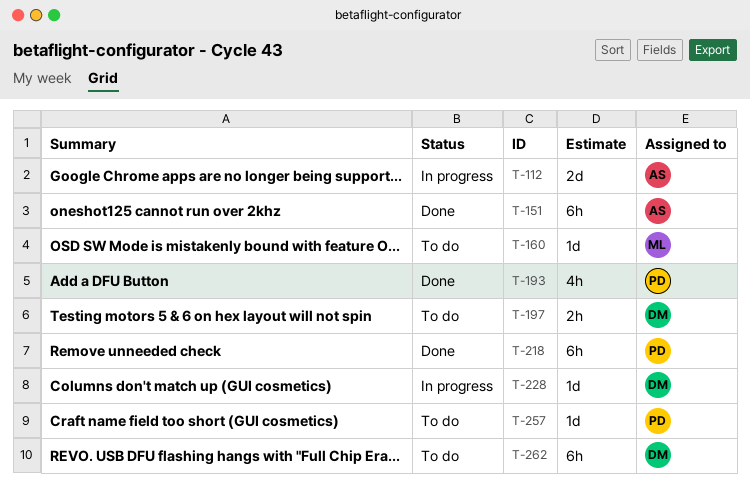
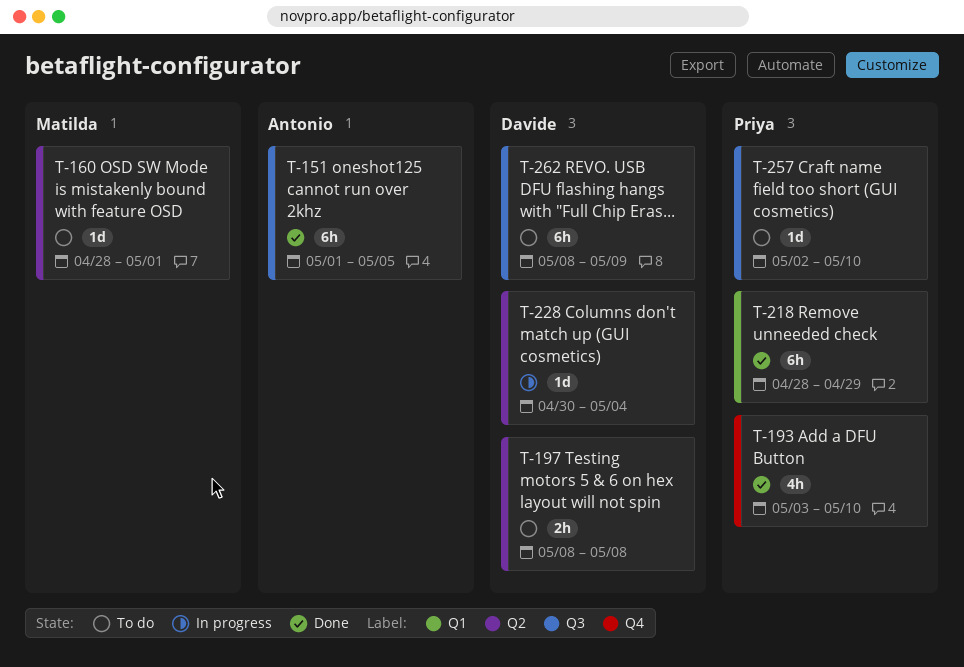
T-112: present -> none

